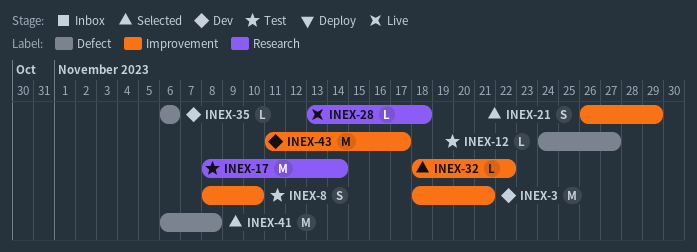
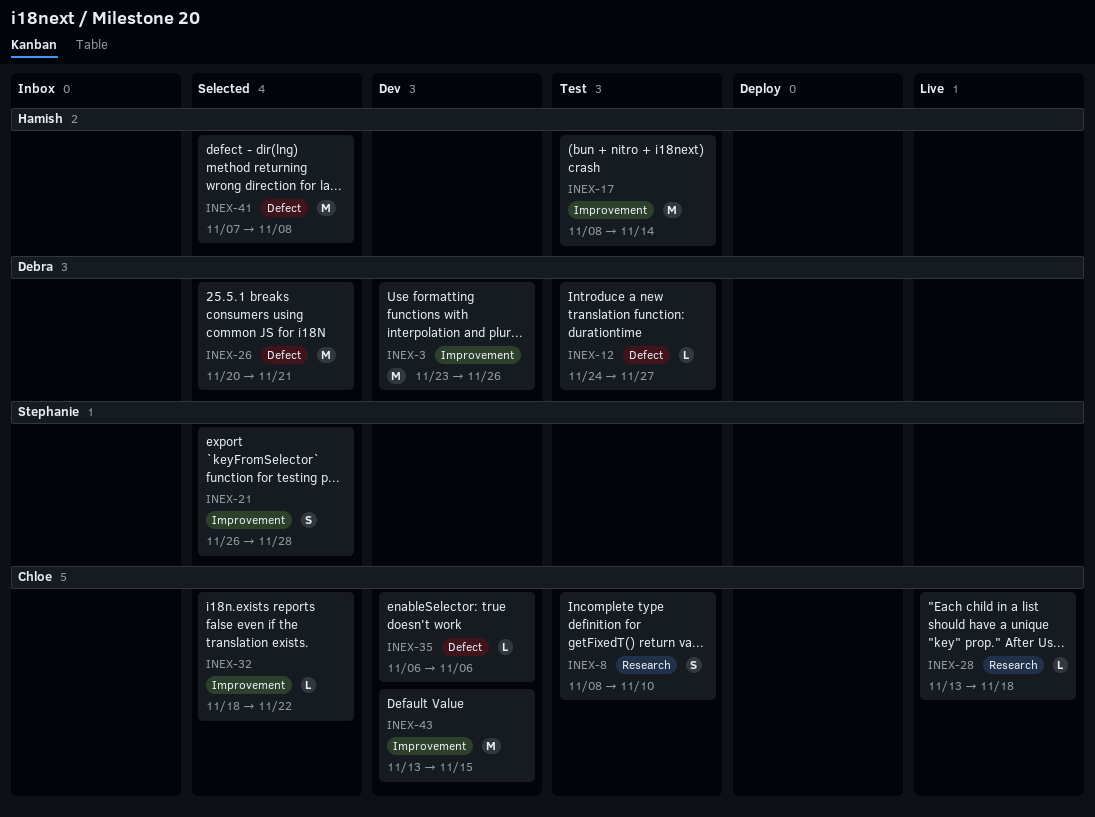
INEX-3, start: Nov 18 -> Nov 23
INEX-3, due: Nov 21 -> Nov 26
INEX-8, label: Improvement -> Research
INEX-17, label: Research -> Improvement
INEX-21, due: Nov 29 -> Nov 28
INEX-26: none -> present
INEX-41, start: Nov 6 -> Nov 7
INEX-43, start: Nov 11 -> Nov 13
INEX-43, due: Nov 17 -> Nov 15

